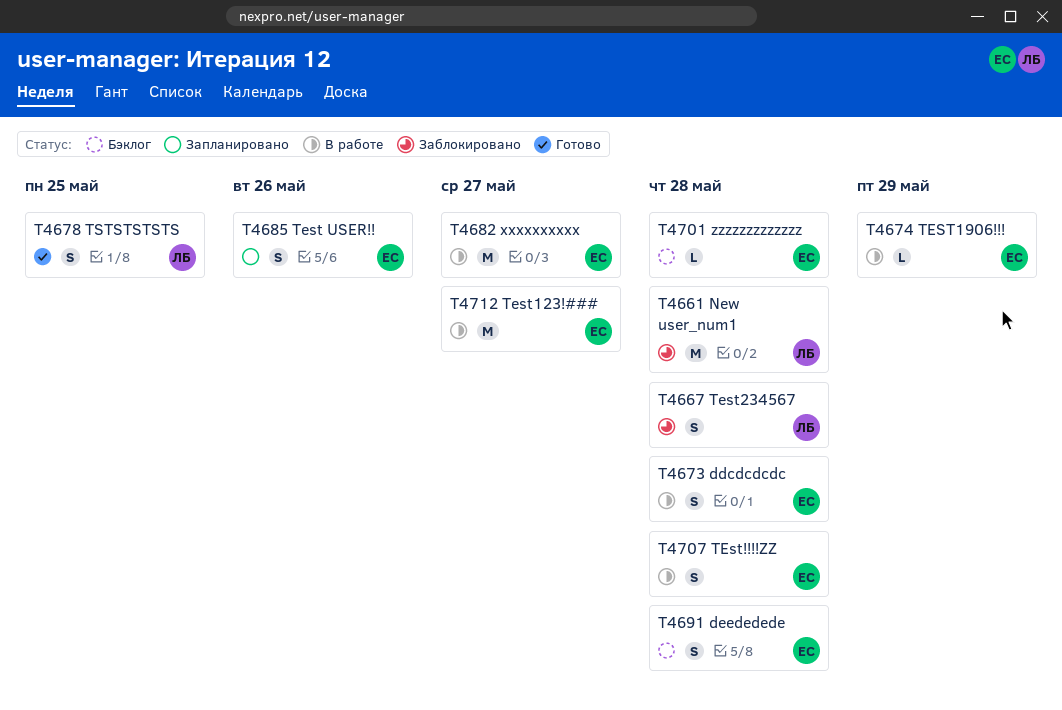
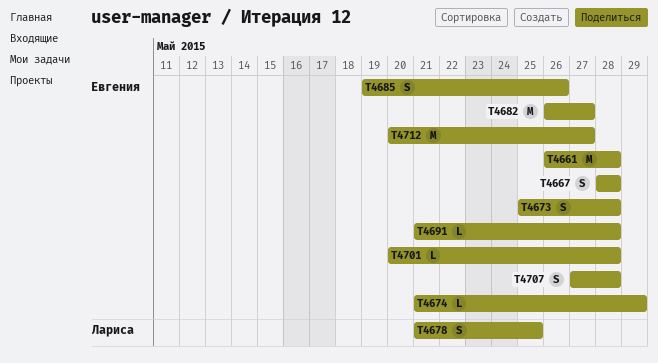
T4661, owner: Лариса -> Евгения
T4667, owner: Лариса -> Евгения
T4691, estimate: S -> L

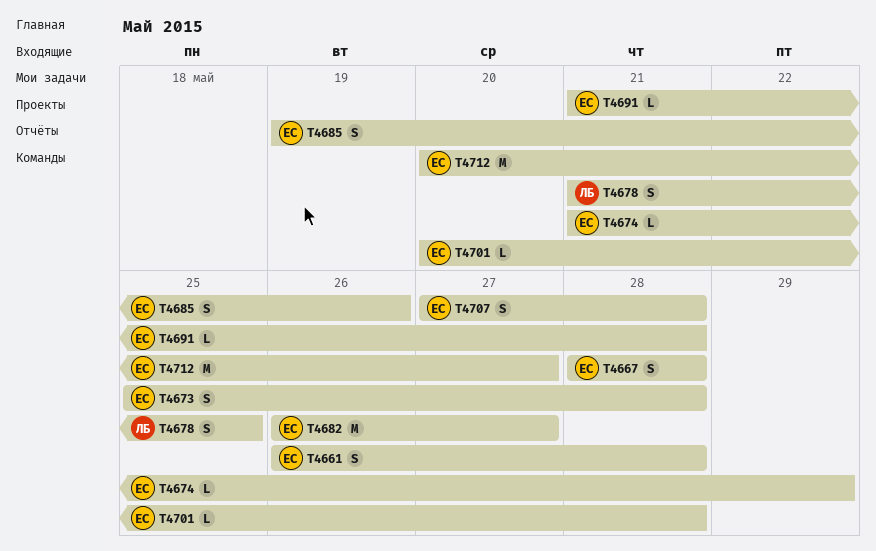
T4661, estimate: M -> S

